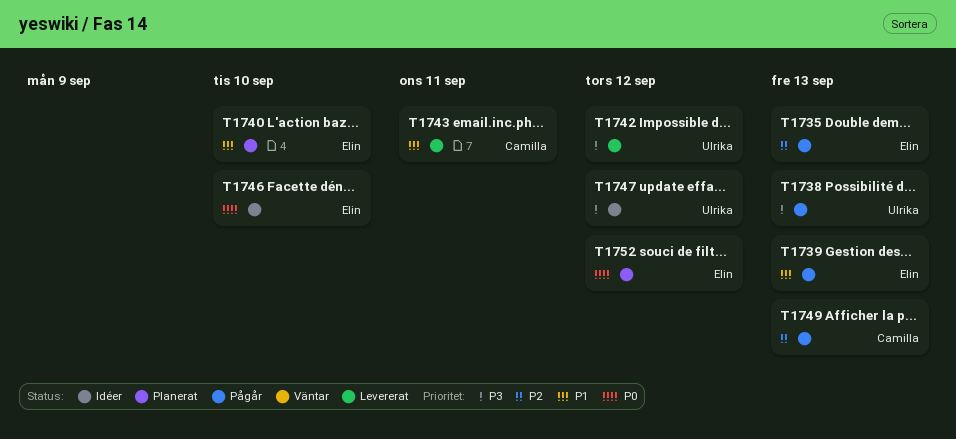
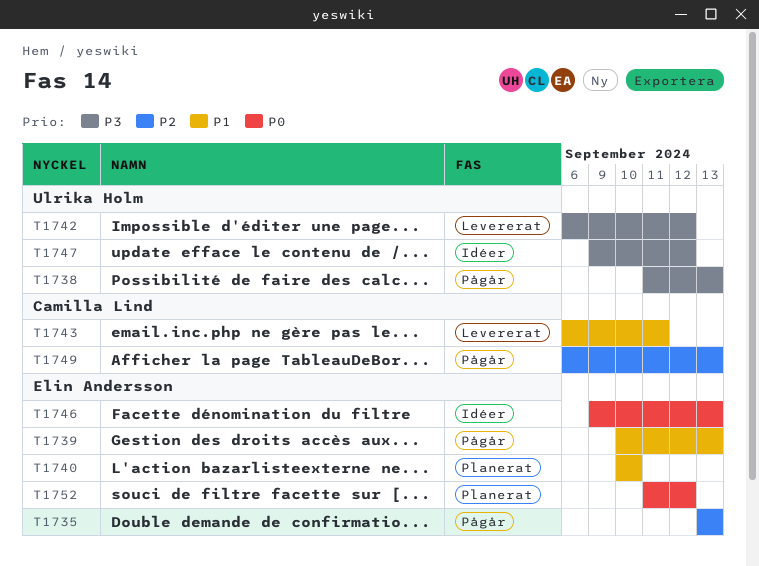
T1746, due: Sep 10 -> Sep 13

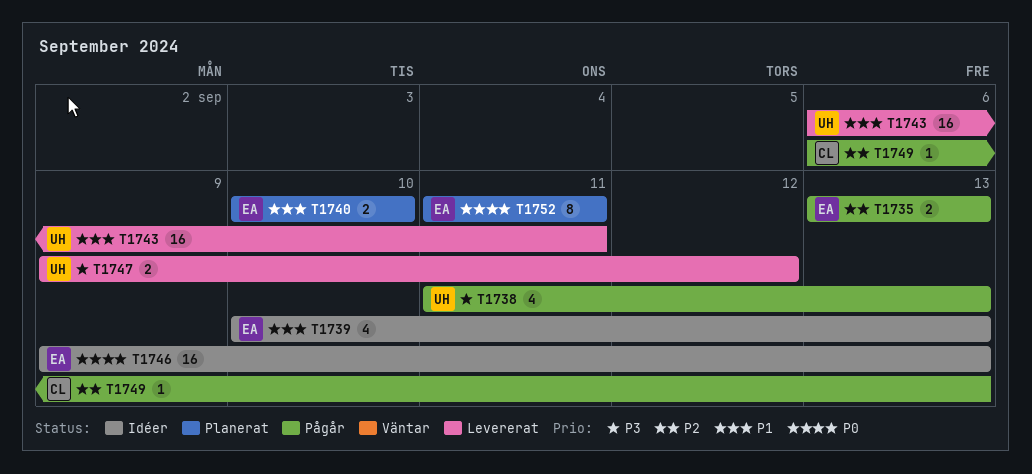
T1739, status: Pågår -> Idéer
T1742: present -> none
T1743, owner: Camilla Lind -> Ulrika Holm
T1747, status: Idéer -> Levererat
T1752, due: Sep 12 -> Sep 11

